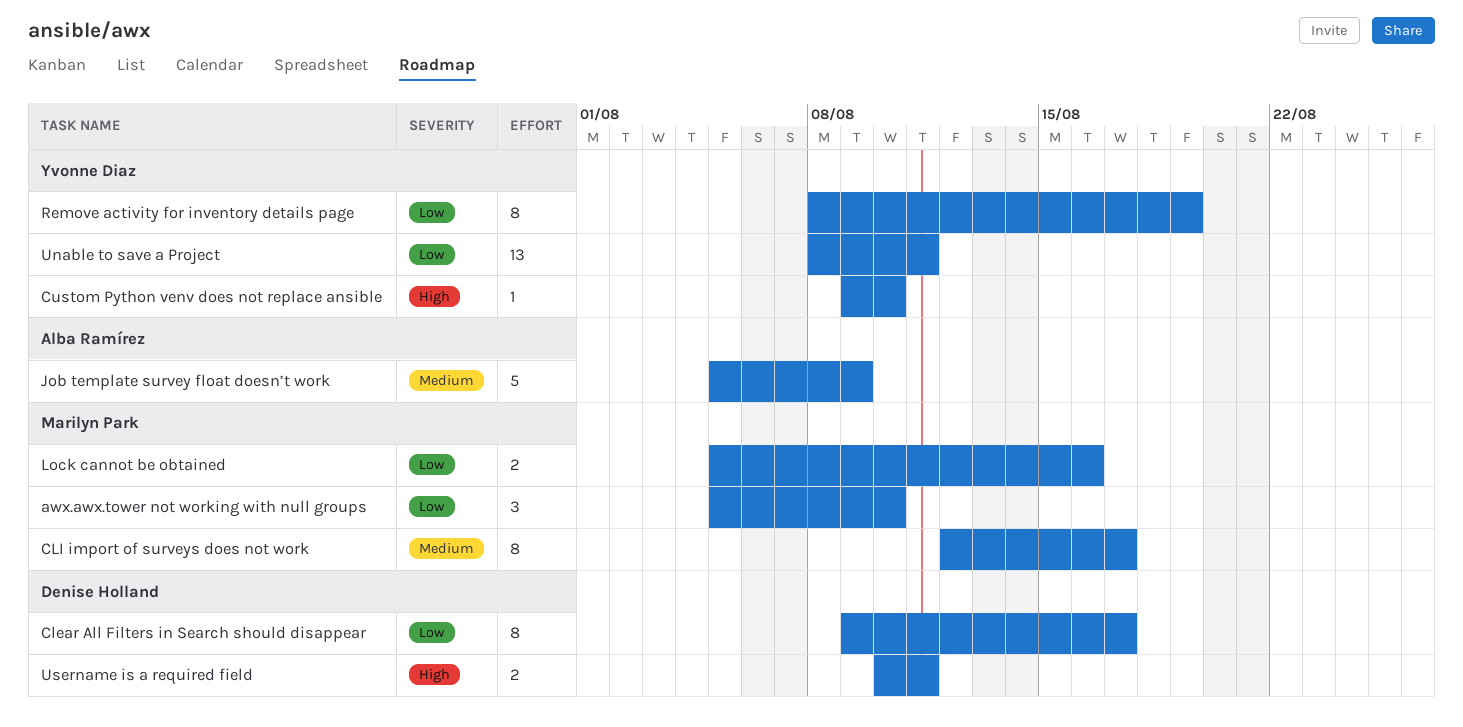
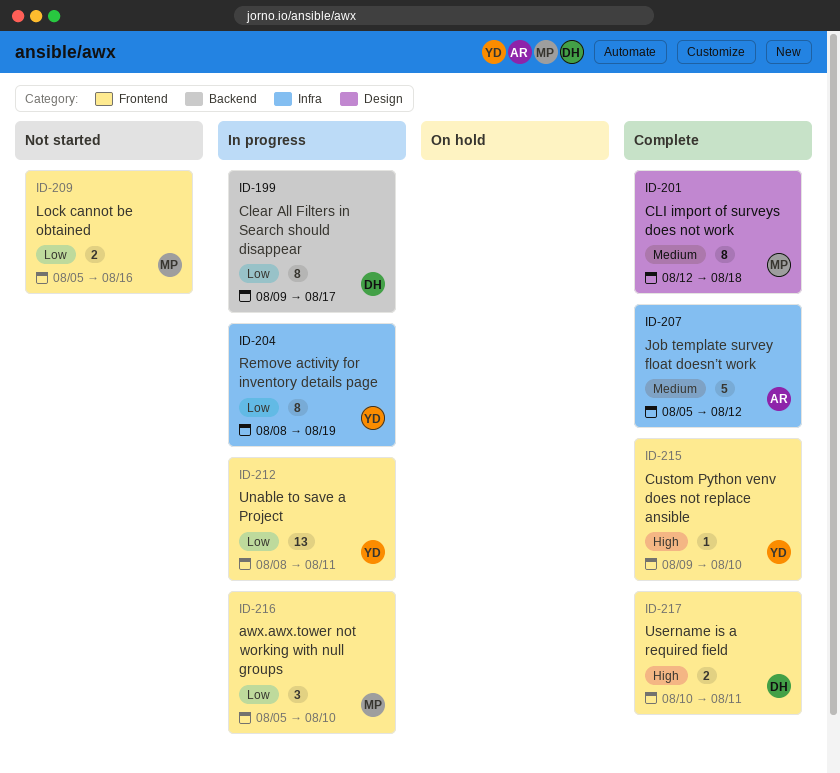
CLI import of surveys does not work, due: Aug 17 -> Aug 18
Job template survey float doesn’t work, due: Aug 9 -> Aug 12

